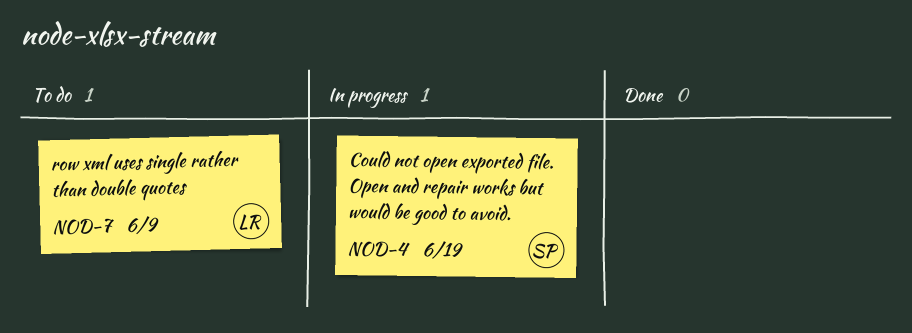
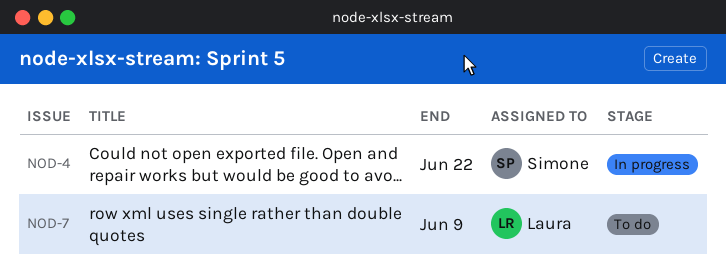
NOD-4, due: Jun 19 -> Jun 22

